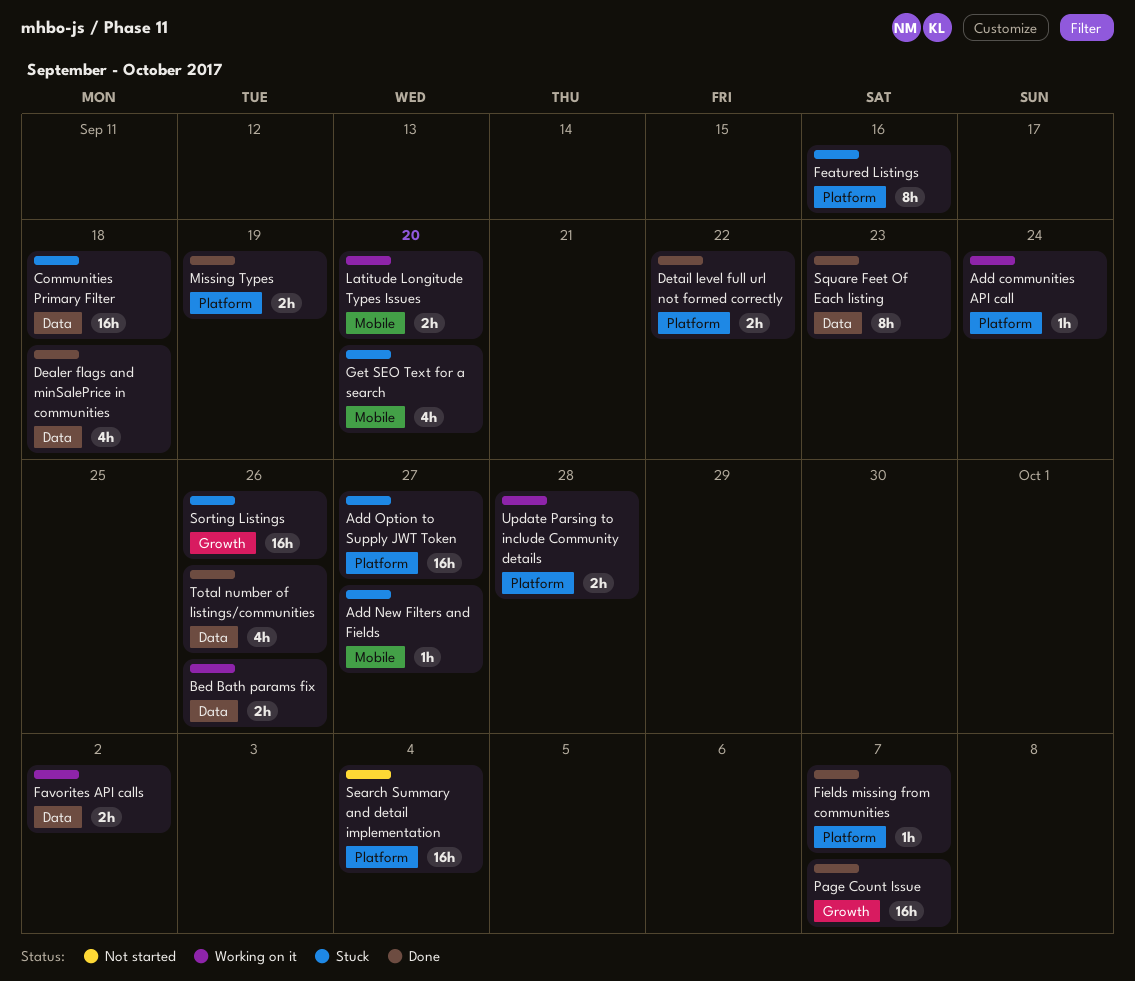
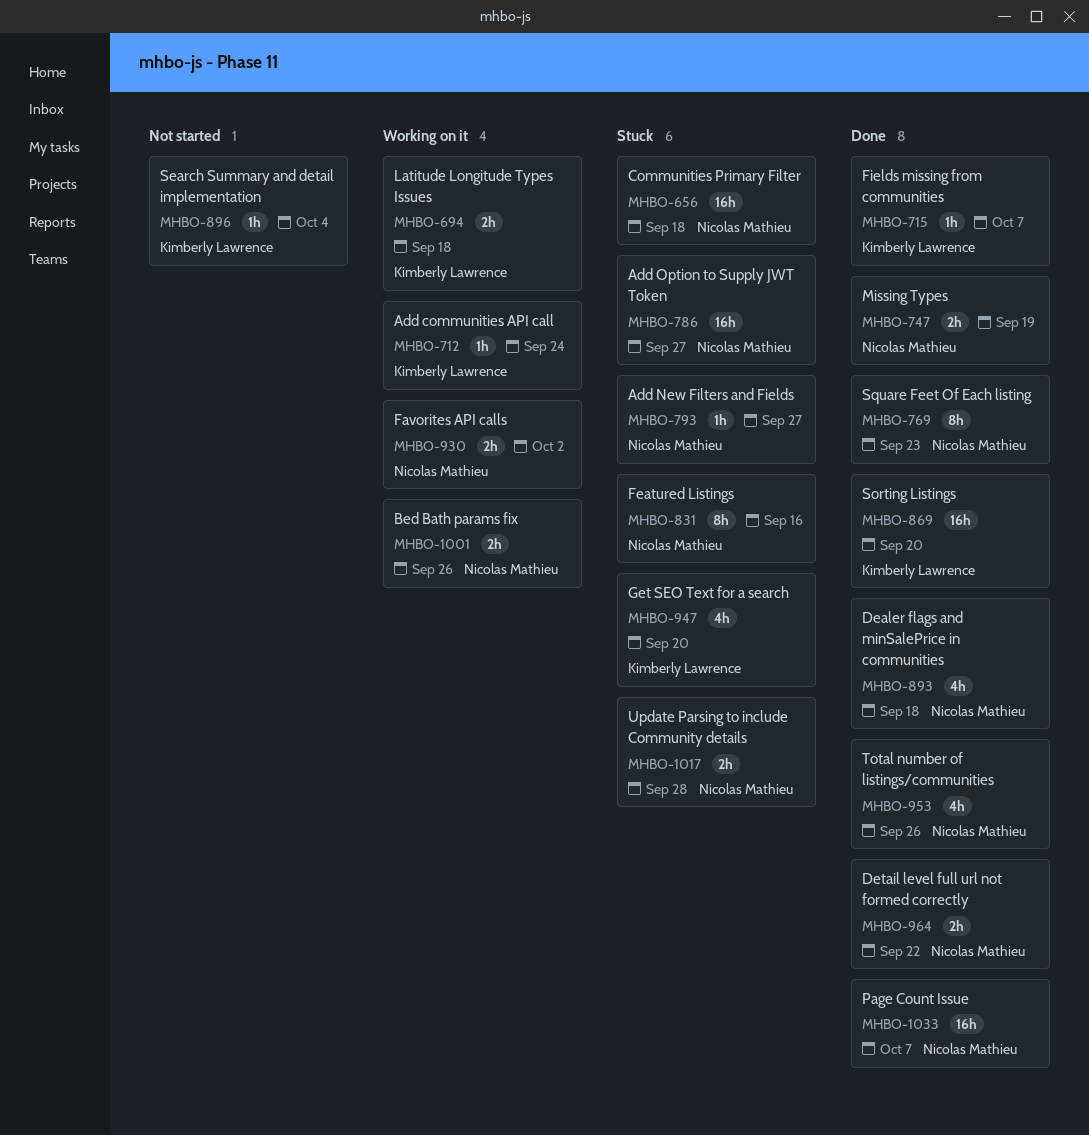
Latitude Longitude Types Issues, due: Sep 20 -> Sep 18
Search Summary and detail implementation, estimate: 16h -> 1h
Sorting Listings, status: Stuck -> Done
Sorting Listings, due: Sep 26 -> Sep 20
Update Parsing to include Community details, status: Working on it -> Stuck

